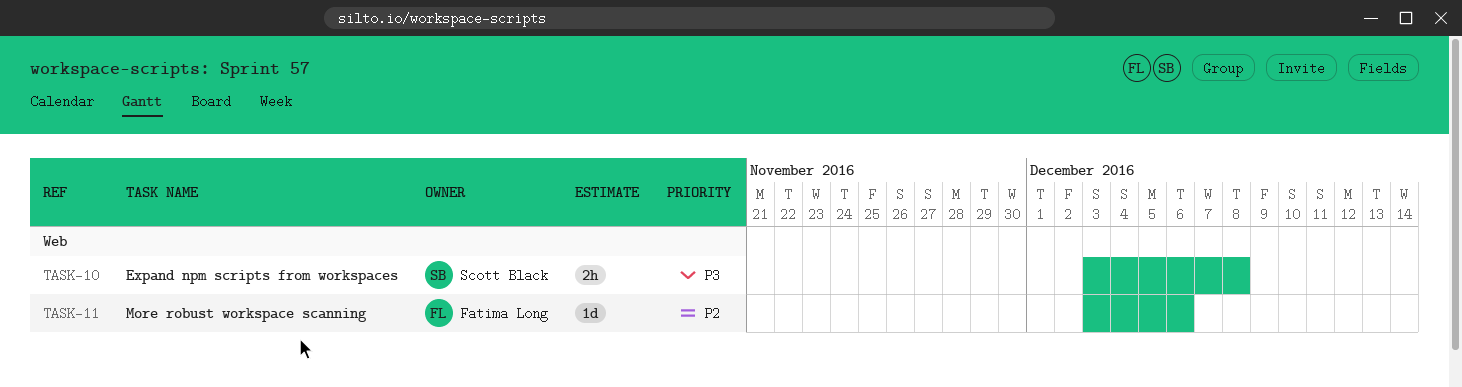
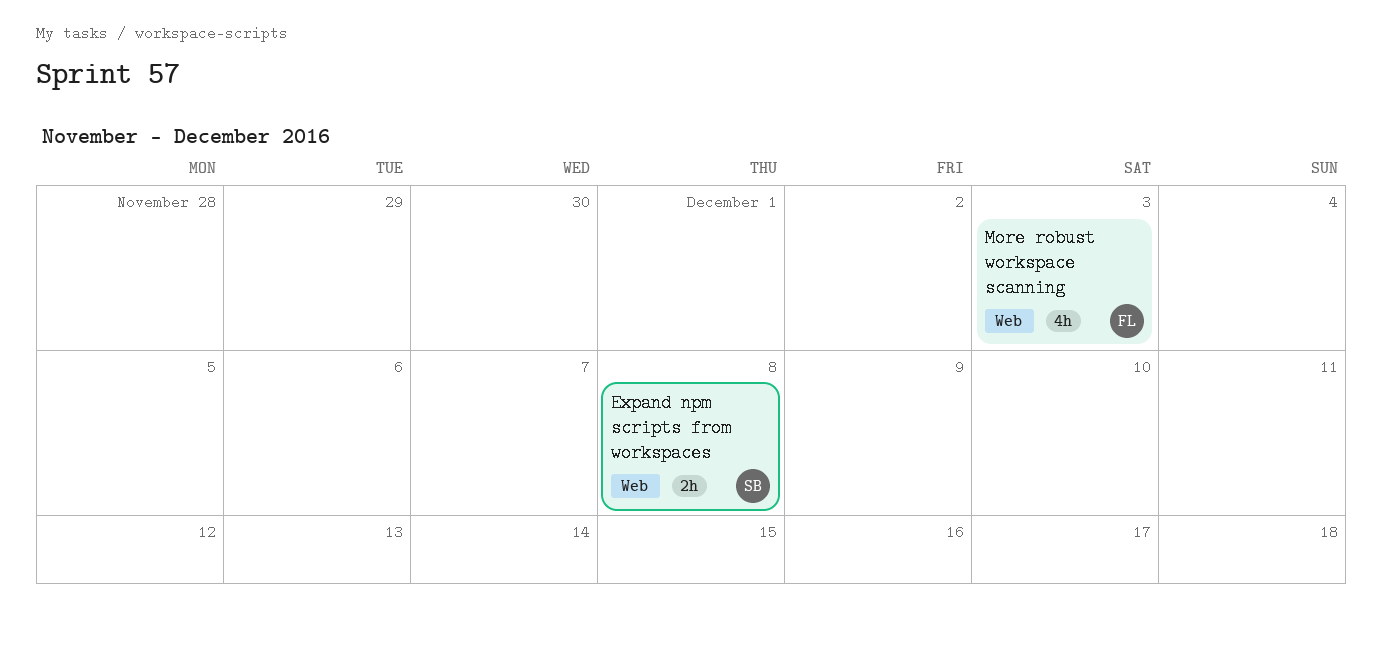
More robust workspace scanning, estimate: 1d -> 4h
More robust workspace scanning, due: Dec 6 -> Dec 3

